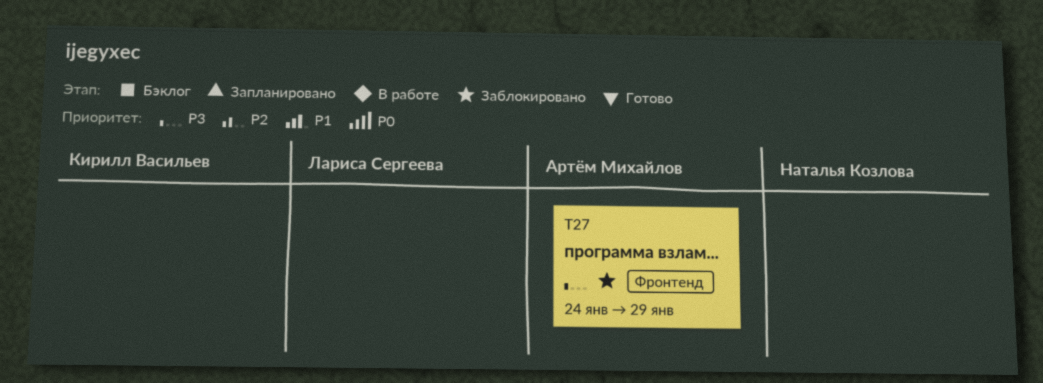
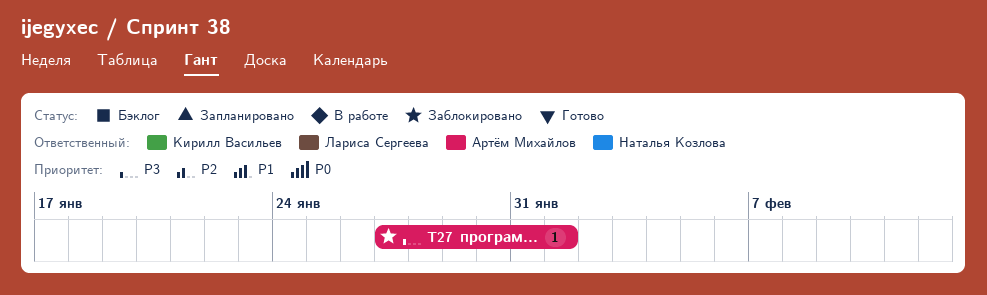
T27, start: Jan 24 -> Jan 27
T27, due: Jan 29 -> Feb 1

